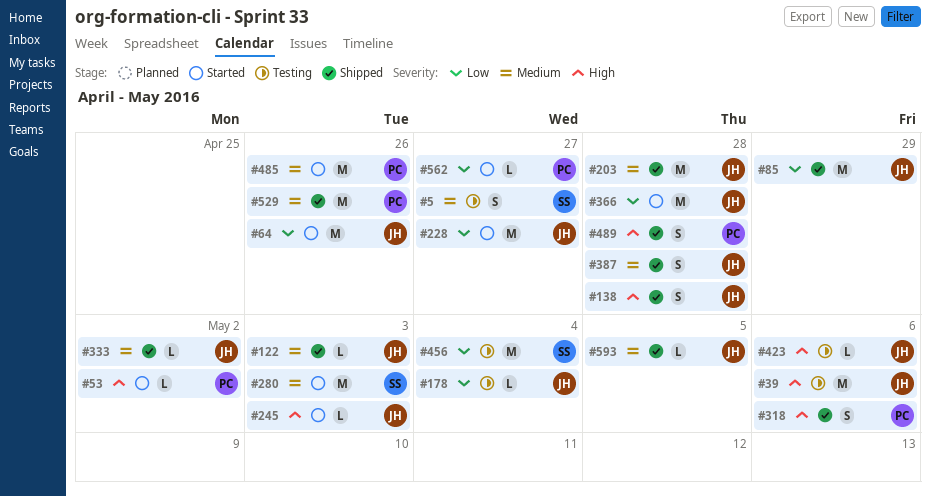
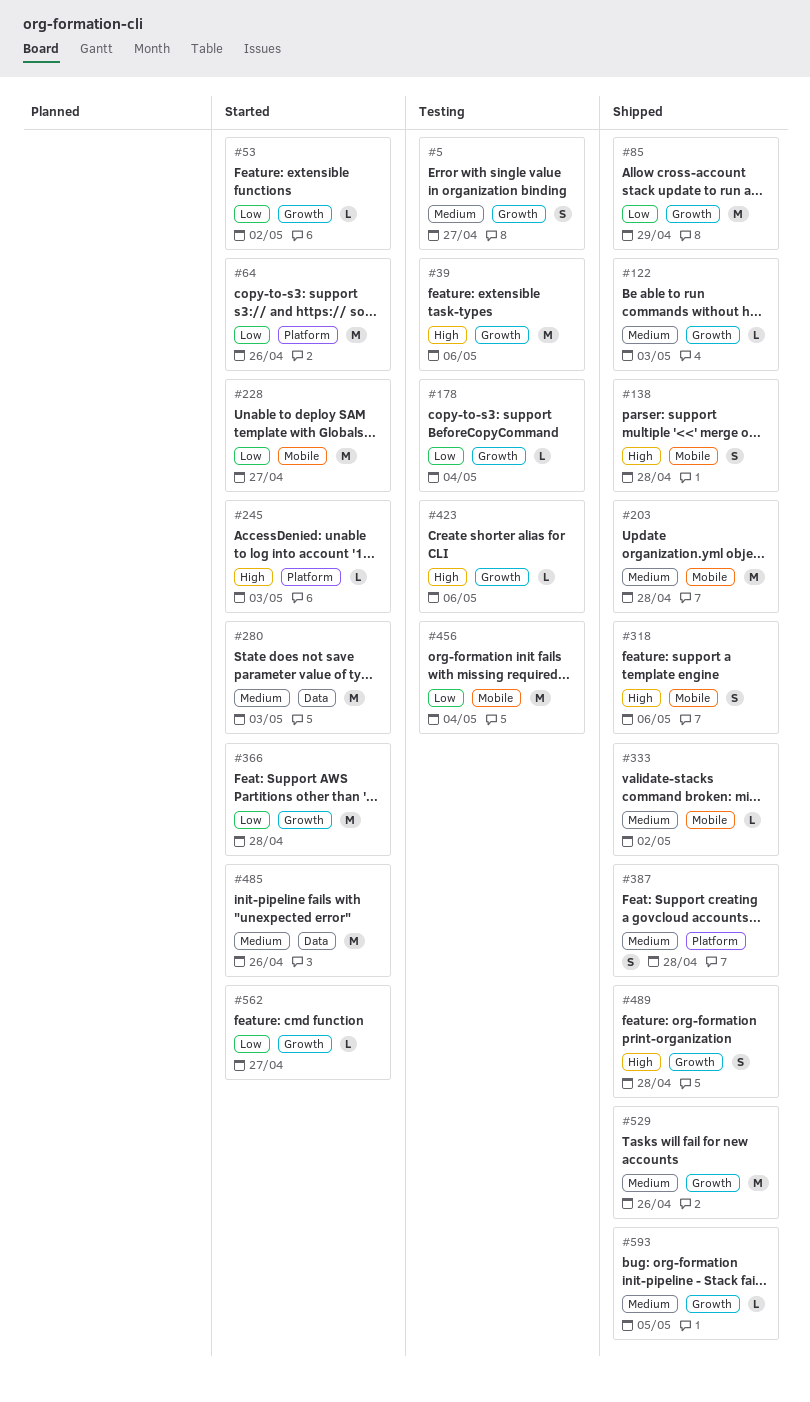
#53, priority: High -> Low

